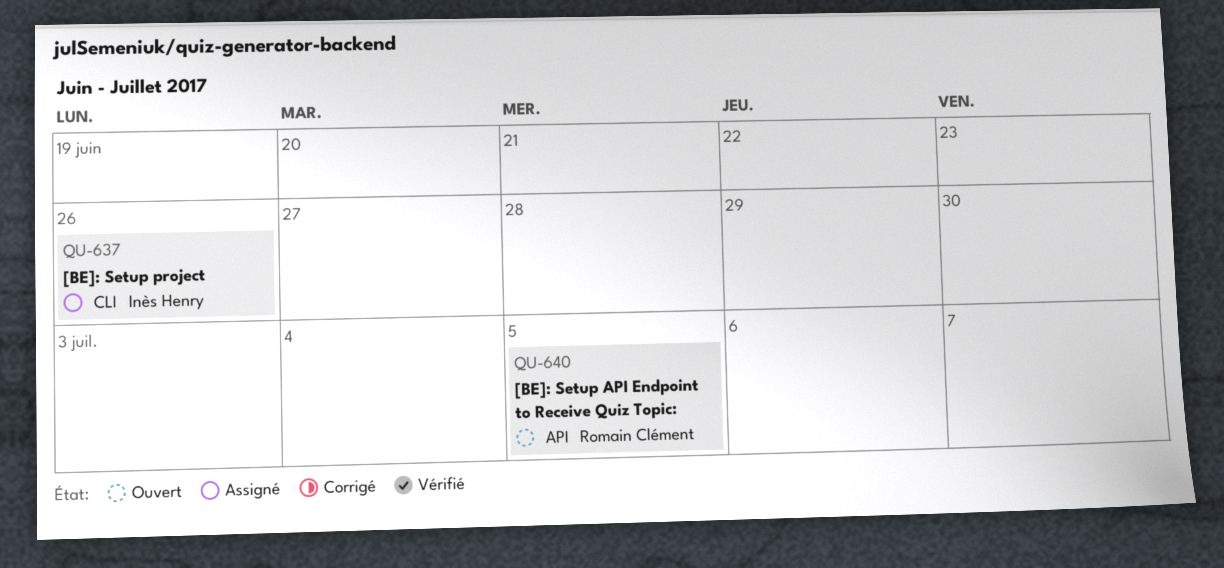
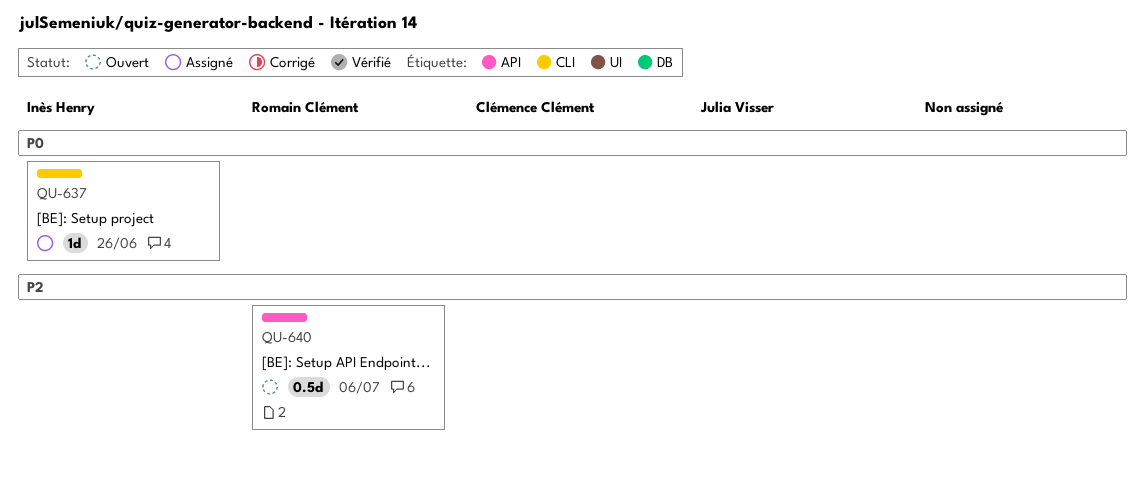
QU-640, due: Jul 5 -> Jul 6

